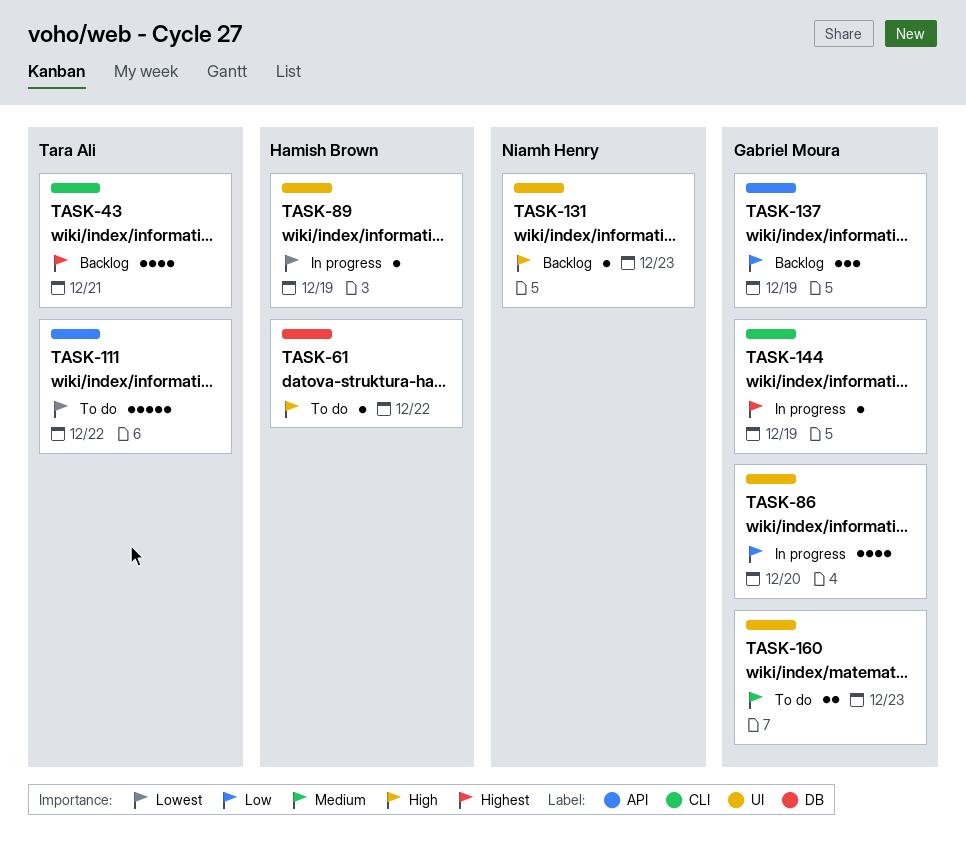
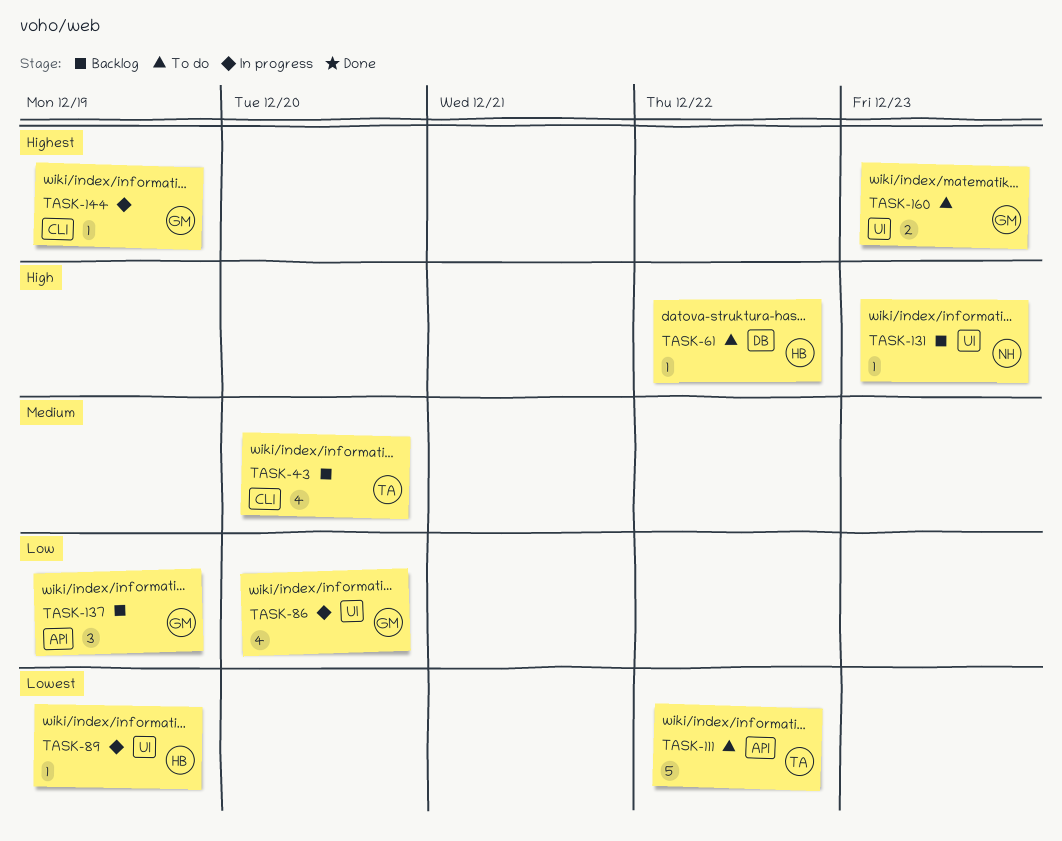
TASK-43, priority: Highest -> Medium
TASK-43, due: Dec 21 -> Dec 20
TASK-160, priority: Medium -> Highest

